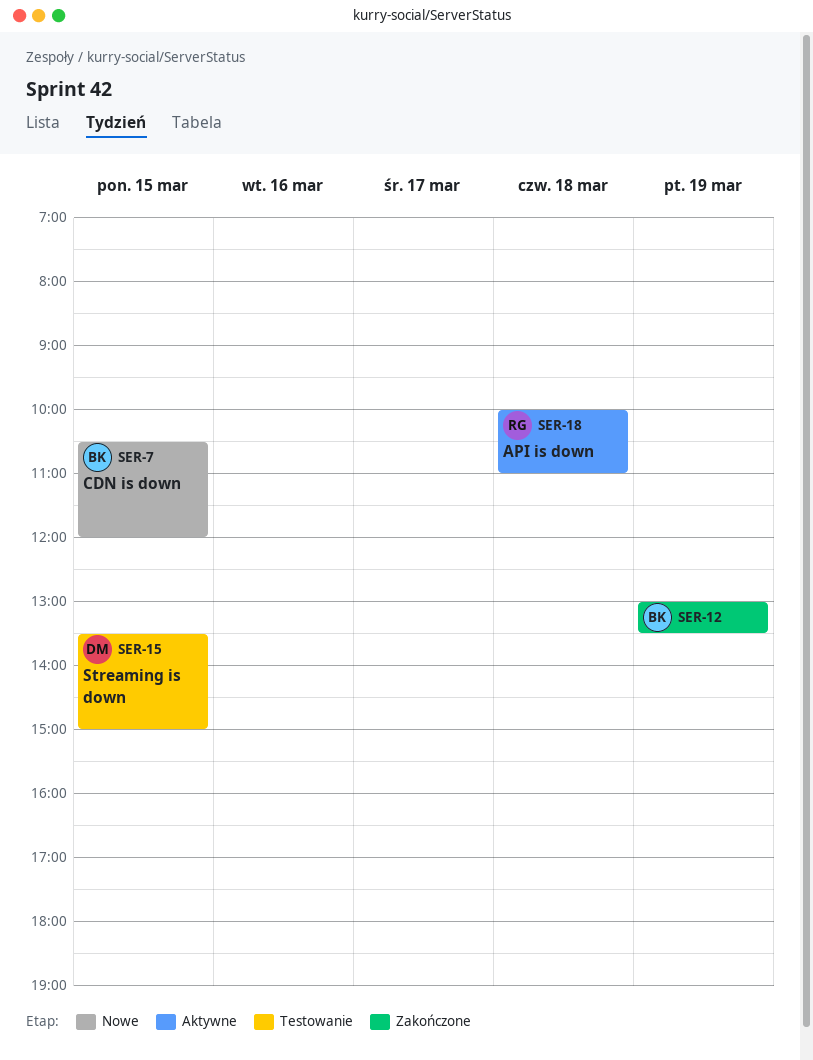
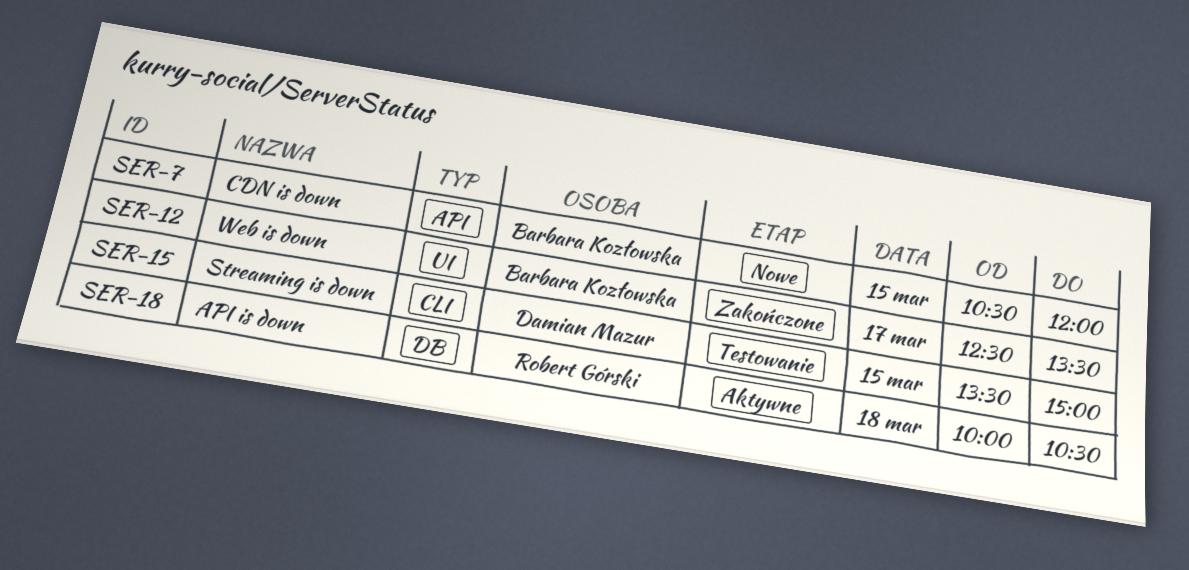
SER-12, day: Mar 19 -> Mar 17
SER-12, begins: 13:00 -> 12:30
SER-18, ends: 11:00 -> 10:30

